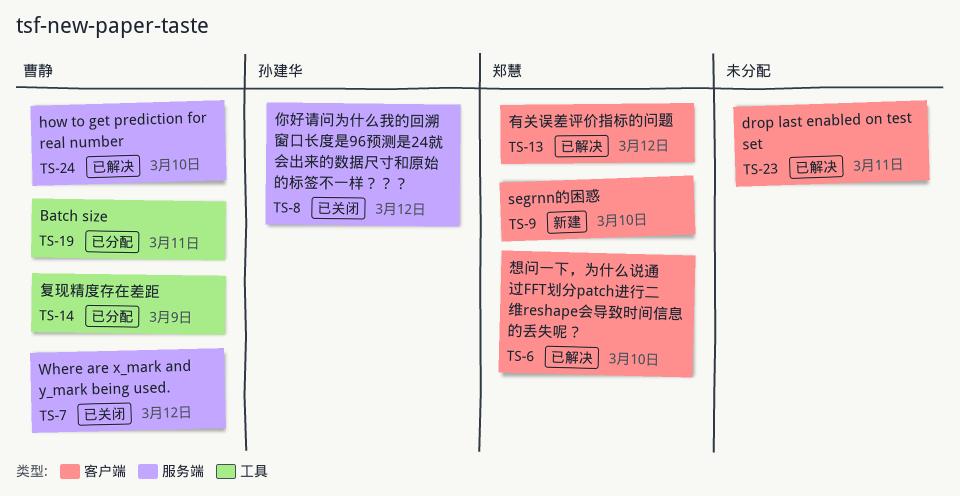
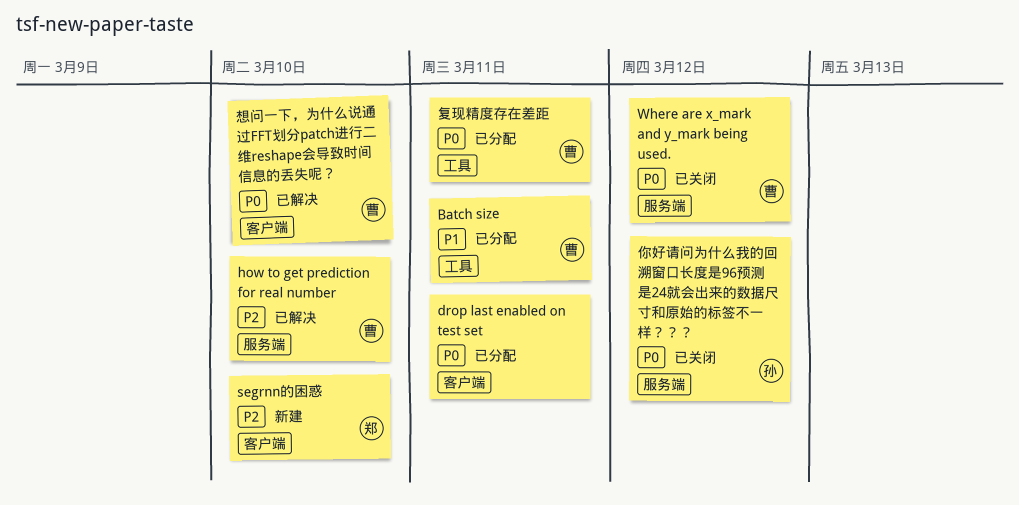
drop last enabled on test set, status: 已解决 -> 已分配
复现精度存在差距, due: Mar 9 -> Mar 11
想问一下，为什么说通过FFT划分patch进行二维reshape会导致时间信息的丢失呢？, owner: 郑慧 -> 曹静
有关误差评价指标的问题: present -> none

